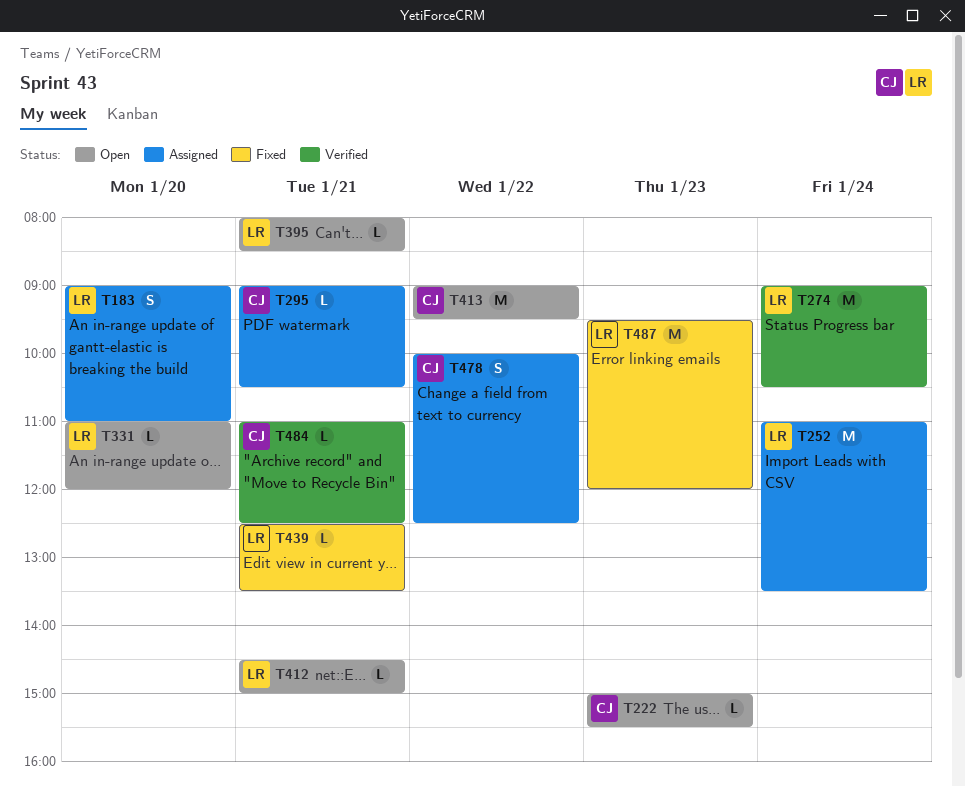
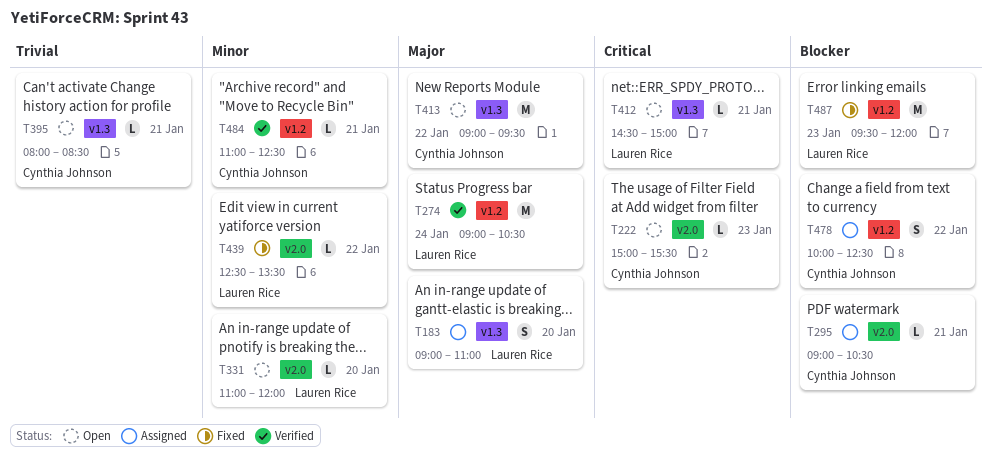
T252: present -> none
T395, owner: Lauren Rice -> Cynthia Johnson
T439, day: Jan 21 -> Jan 22

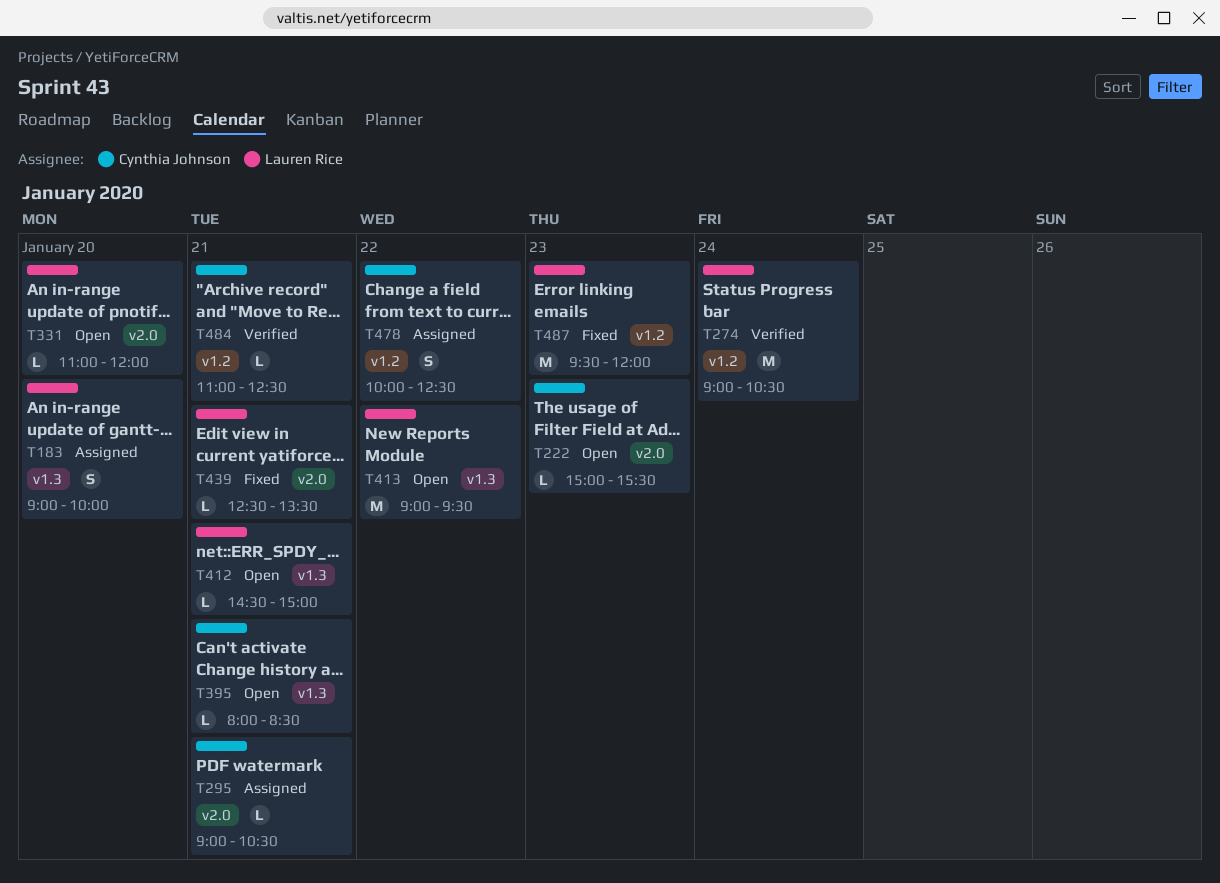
T183, ends: 11:00 -> 10:00
T413, owner: Cynthia Johnson -> Lauren Rice
T439, day: Jan 22 -> Jan 21

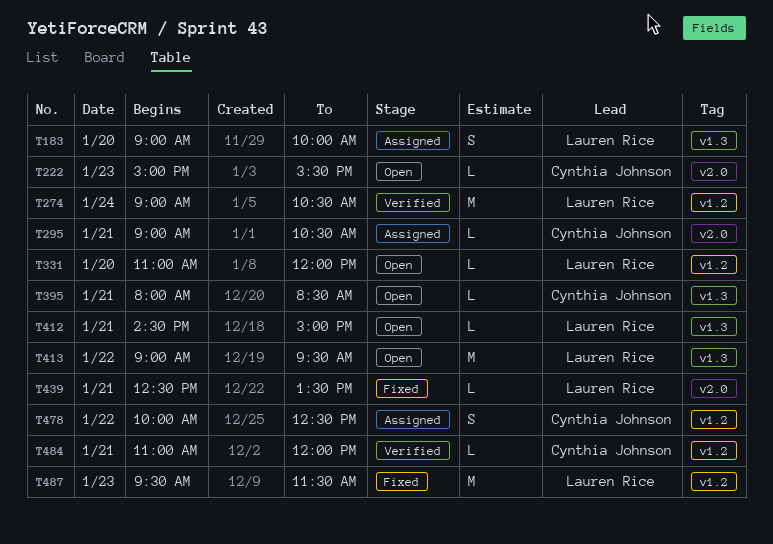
T331, label: v2.0 -> v1.2
T484, ends: 12:30 -> 12:00
T487, ends: 12:00 -> 11:30

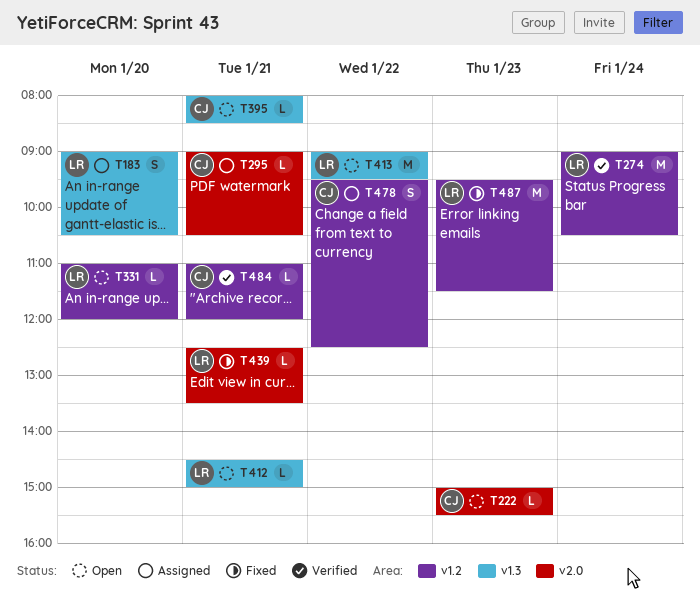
T183, ends: 10:00 -> 10:30
T478, begins: 10:00 -> 09:30

